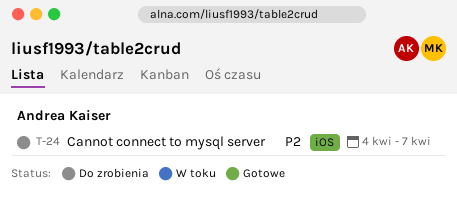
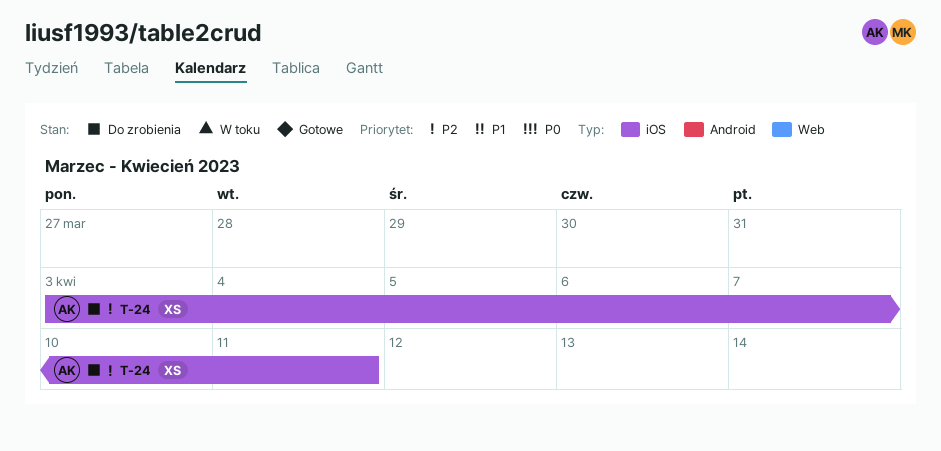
T-24, start: Apr 4 -> Apr 3
T-24, due: Apr 7 -> Apr 11

